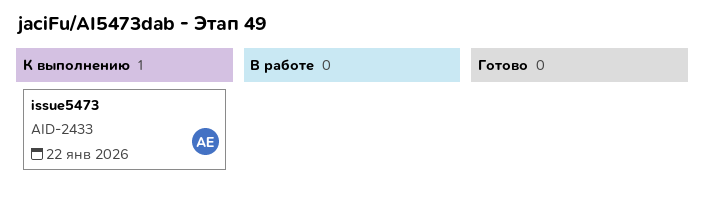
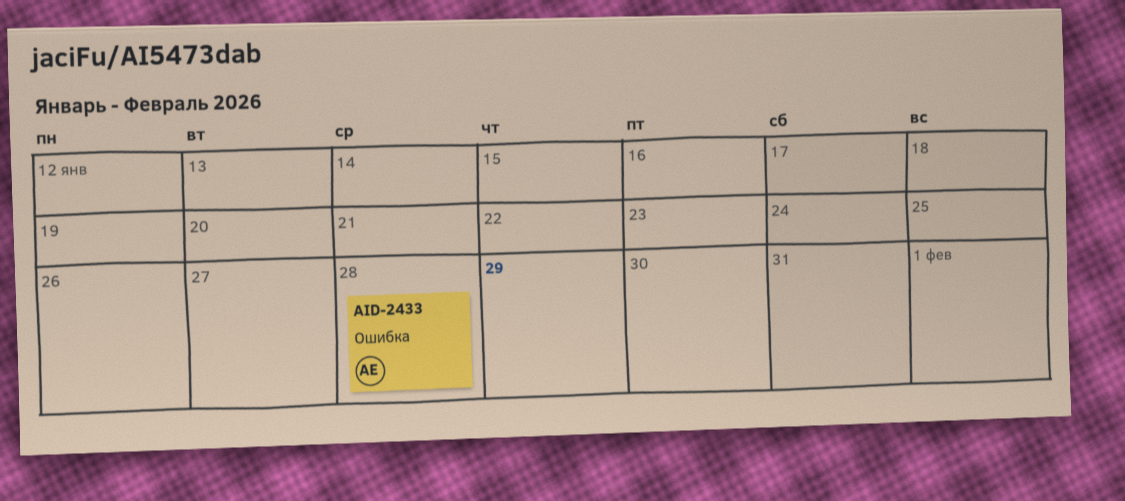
AID-2433, due: Jan 22 -> Jan 28

